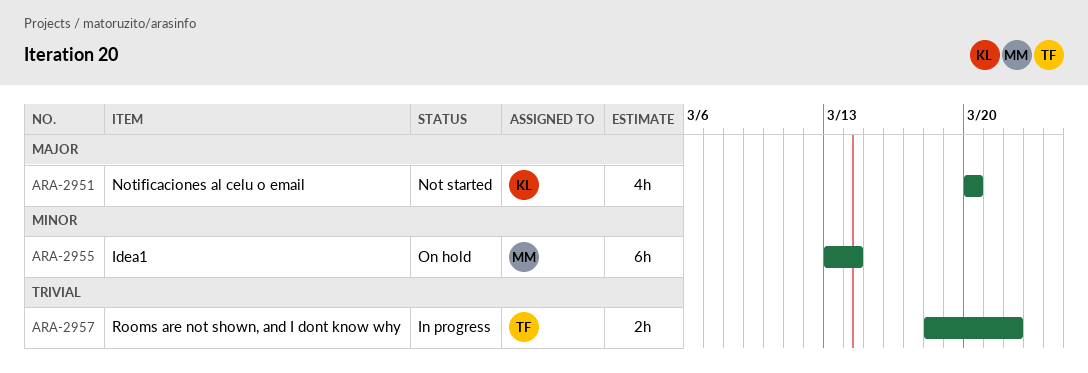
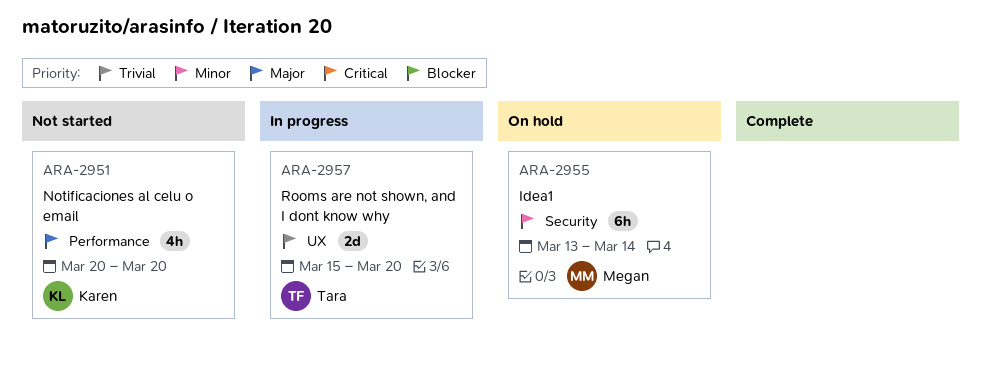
ARA-2957, estimate: 2h -> 2d
ARA-2957, start: Mar 18 -> Mar 15
ARA-2957, due: Mar 22 -> Mar 20

